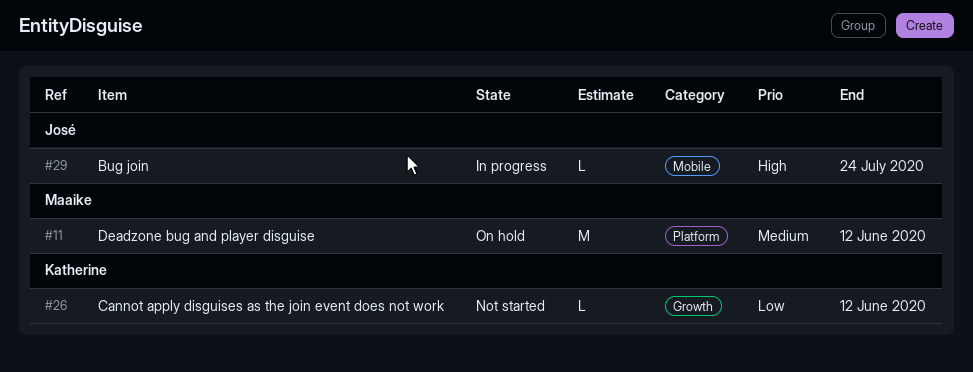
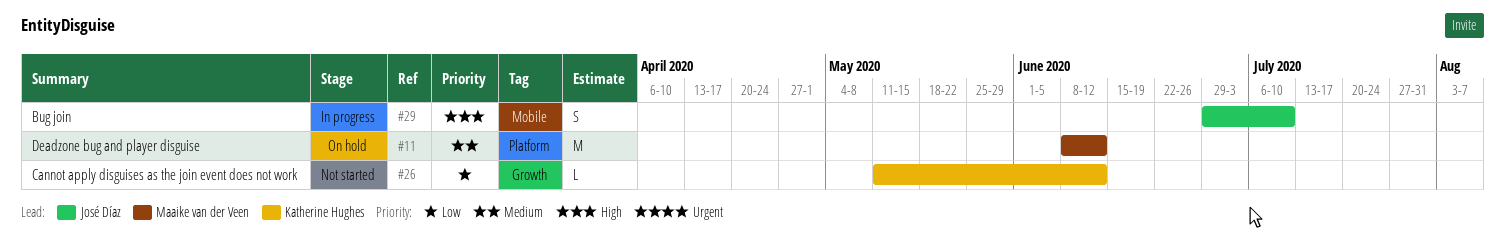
#29, estimate: L -> S
#29, due: Jul 24 -> Jul 10

